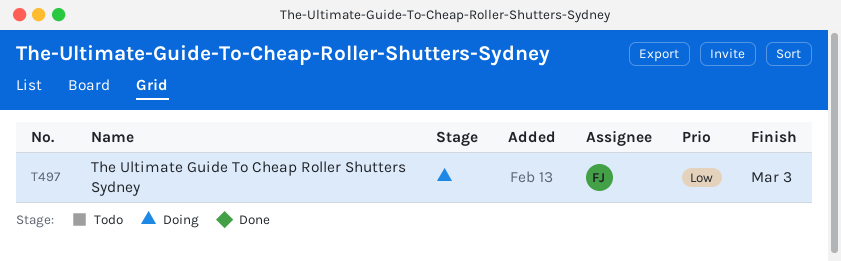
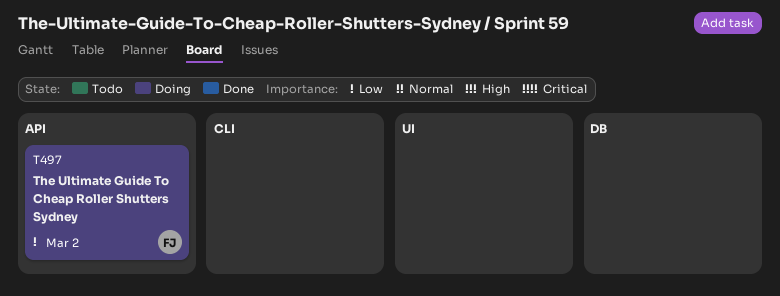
T497, due: Mar 3 -> Mar 2

